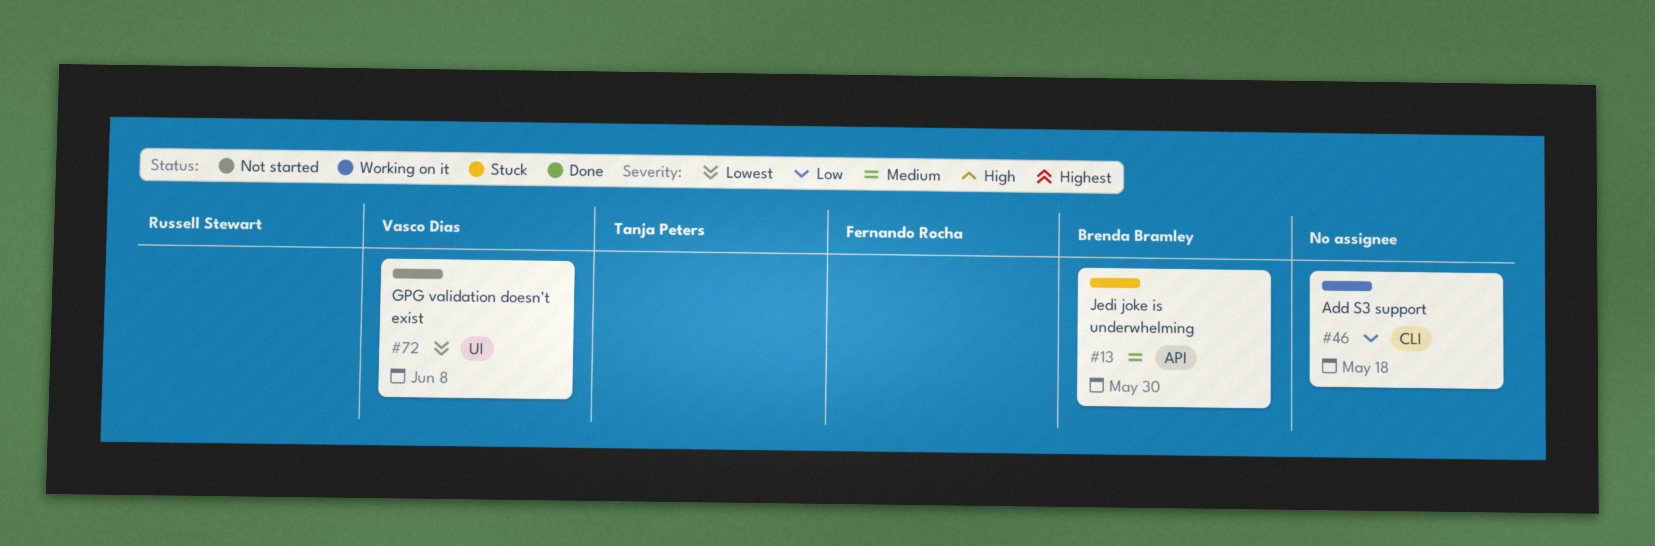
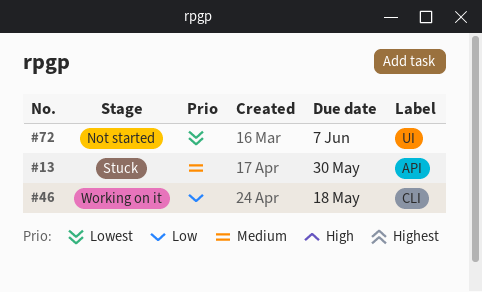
#72, due: Jun 8 -> Jun 7

